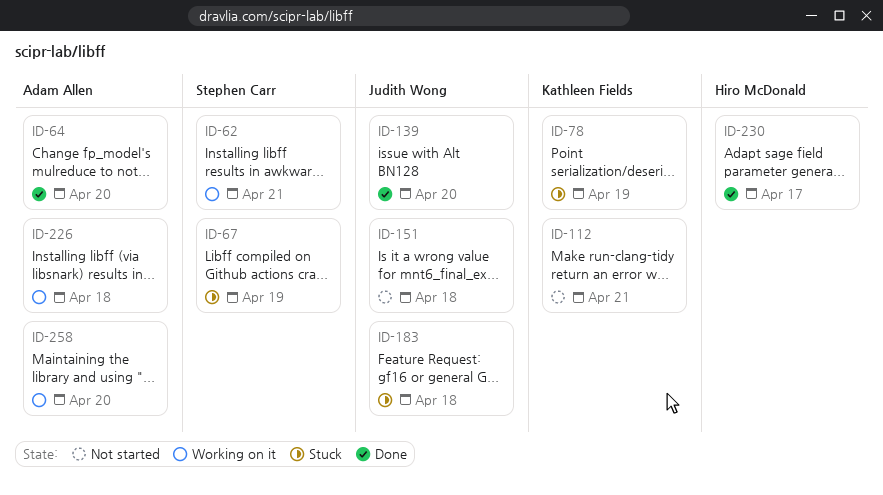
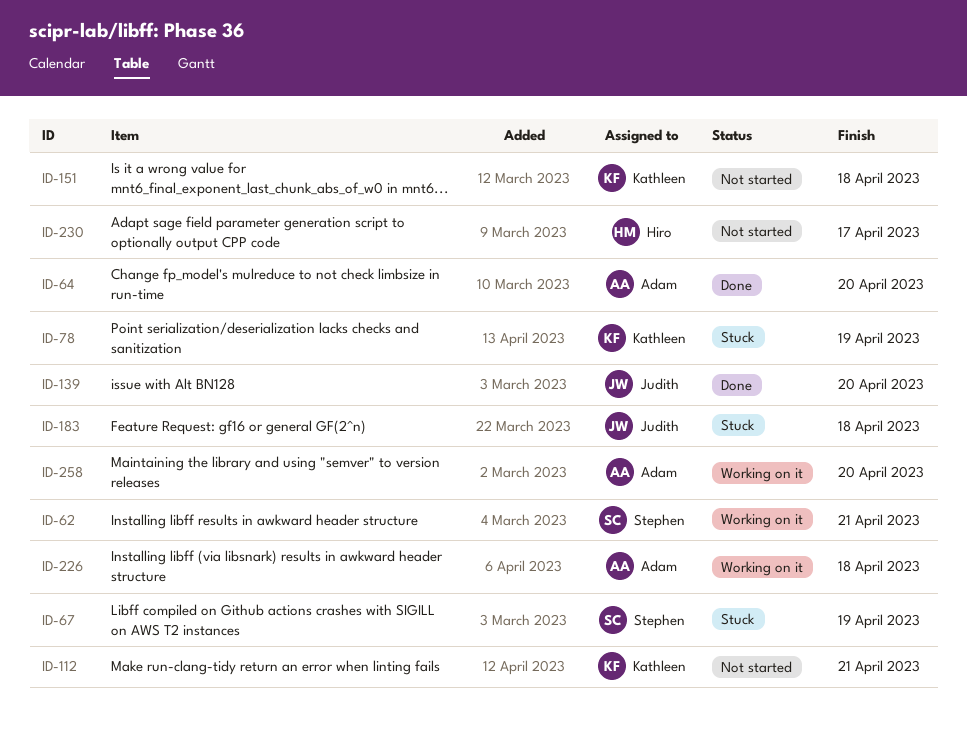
ID-151, owner: Judith Wong -> Kathleen Fields
ID-230, status: Done -> Not started

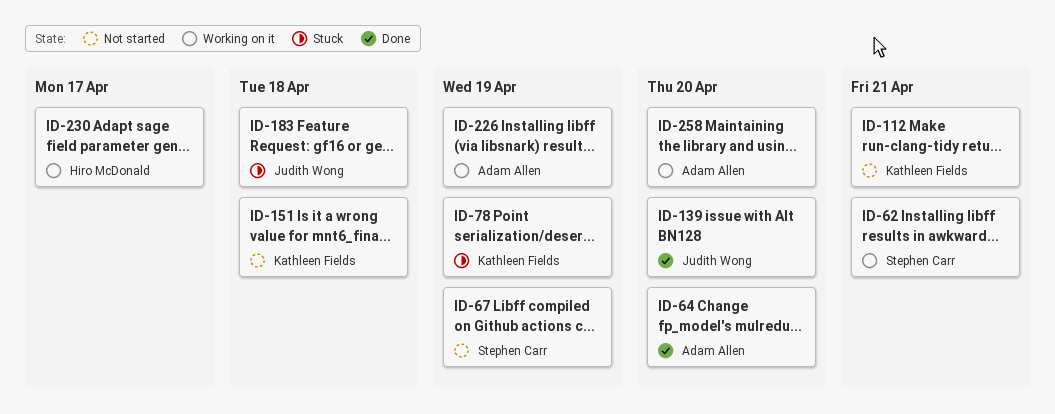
ID-67, status: Stuck -> Not started
ID-226, due: Apr 18 -> Apr 19
ID-230, status: Not started -> Working on it

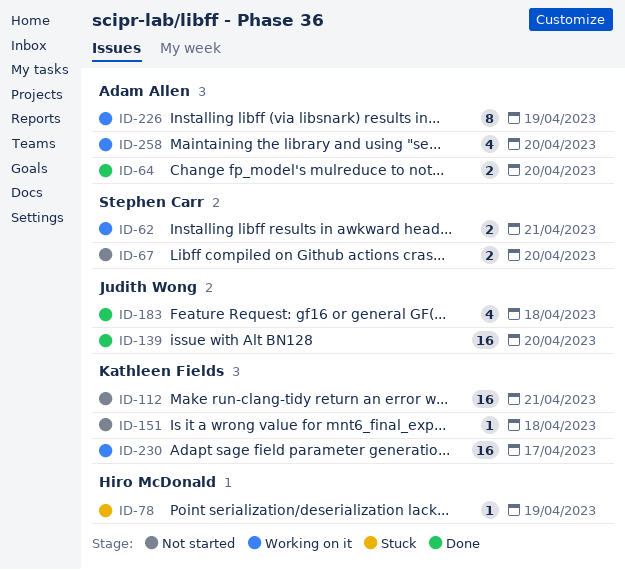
ID-67, due: Apr 19 -> Apr 20
ID-78, owner: Kathleen Fields -> Hiro McDonald
ID-183, status: Stuck -> Done
ID-230, owner: Hiro McDonald -> Kathleen Fields

